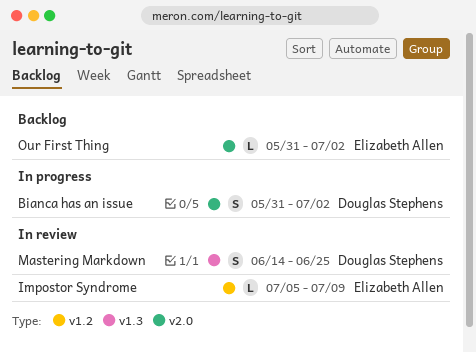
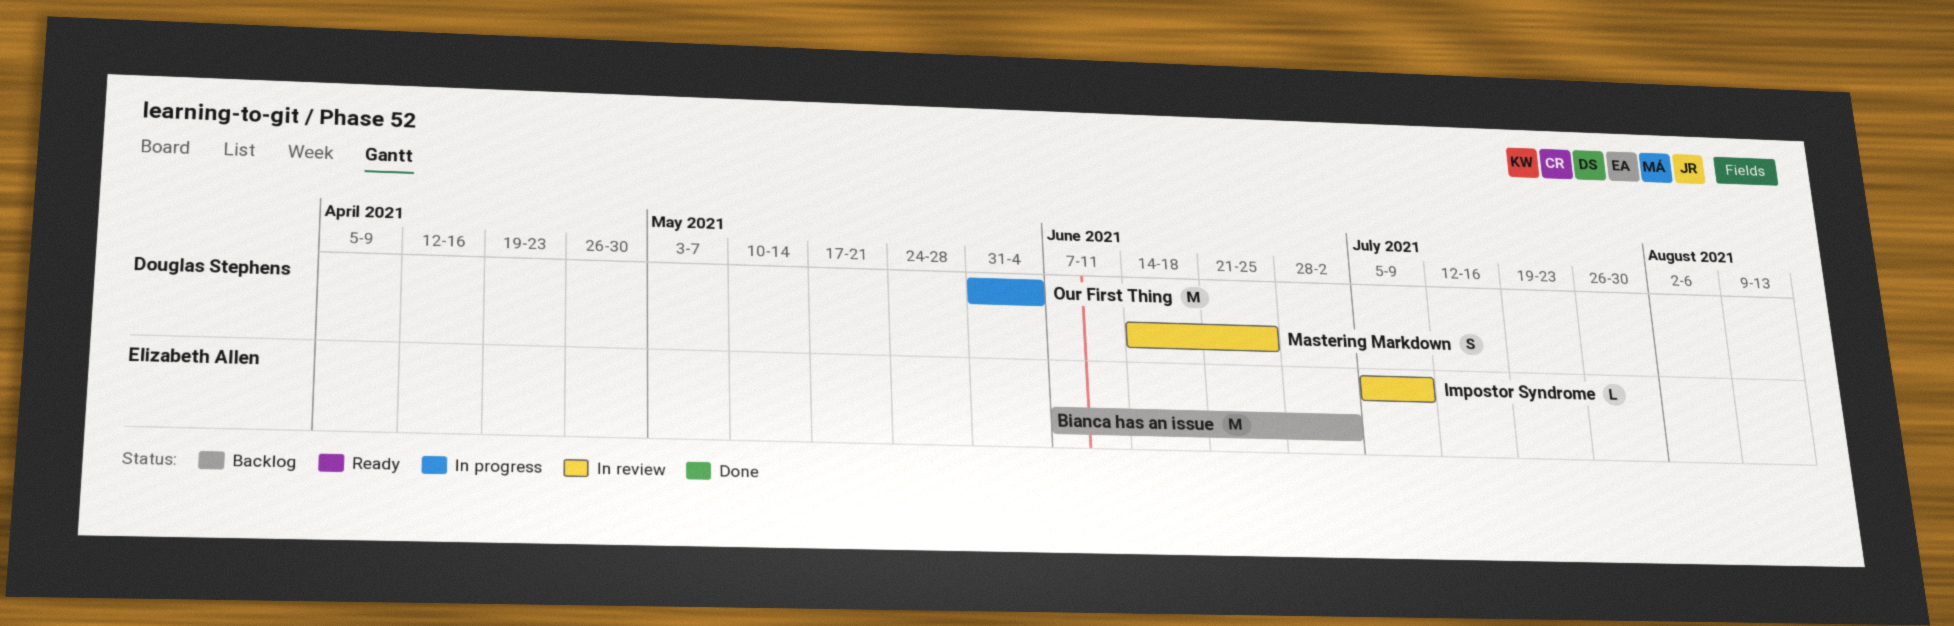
Bianca has an issue, status: In progress -> Backlog
Bianca has an issue, owner: Douglas Stephens -> Elizabeth Allen
Bianca has an issue, estimate: S -> M
Bianca has an issue, start: May 31 -> Jun 7
Our First Thing, status: Backlog -> In progress
Our First Thing, owner: Elizabeth Allen -> Douglas Stephens
Our First Thing, estimate: L -> M
Our First Thing, due: Jul 2 -> Jun 4

